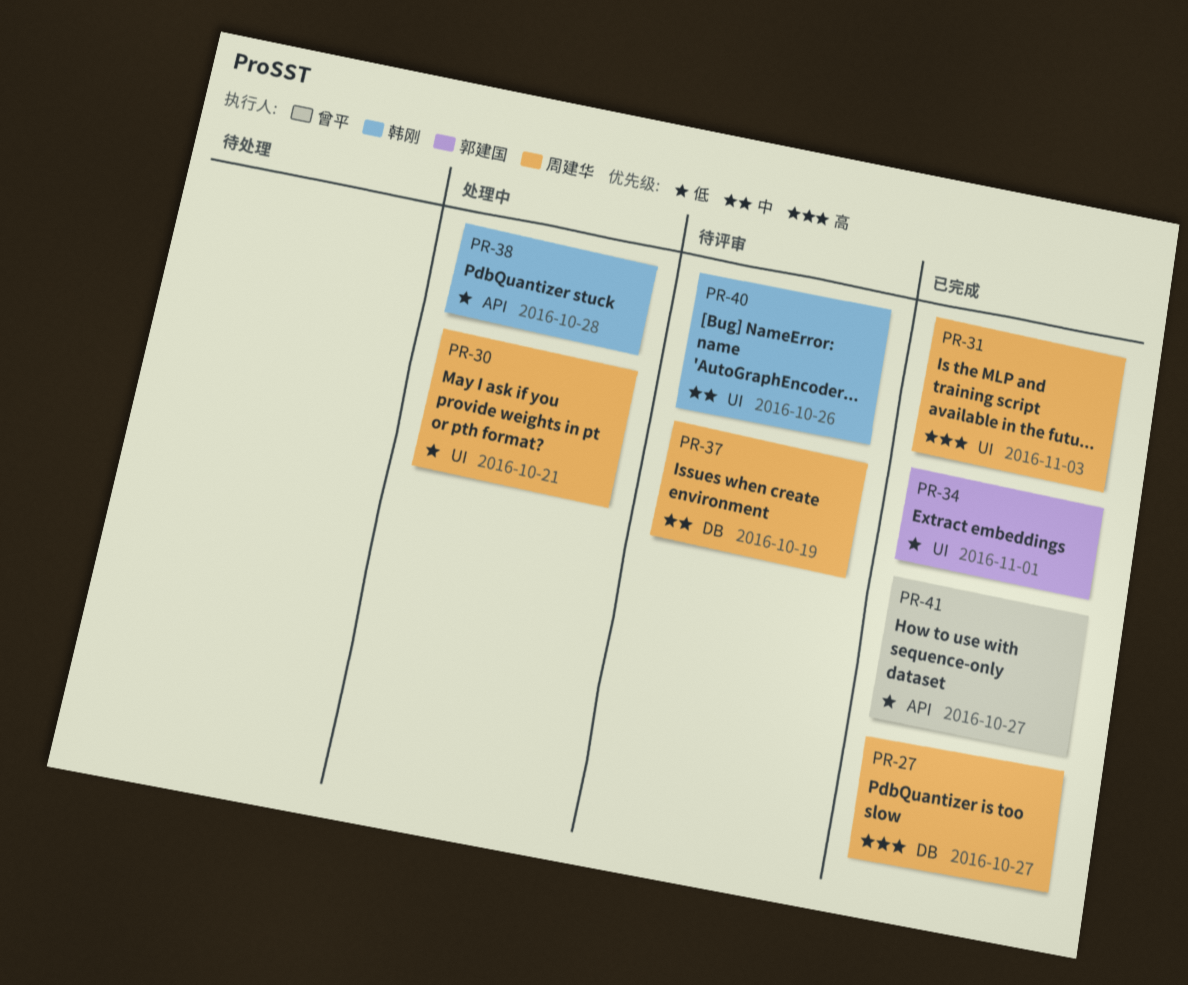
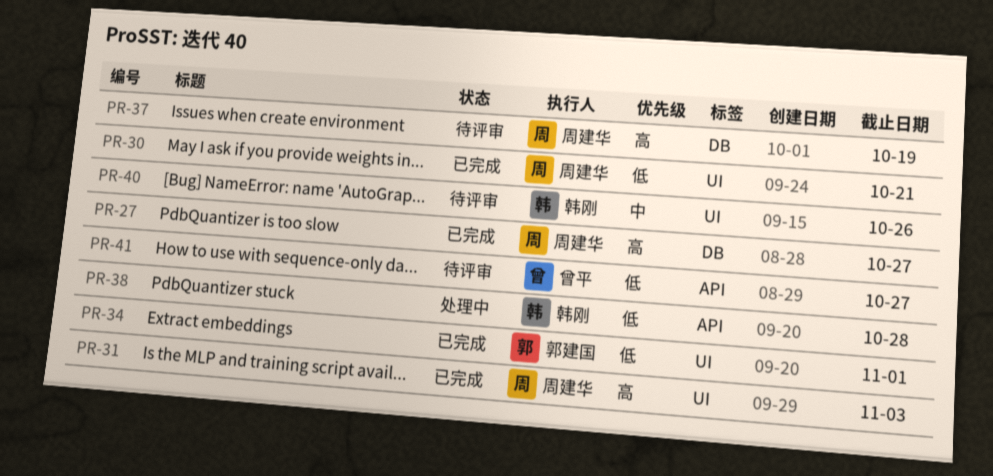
PR-30, status: 处理中 -> 已完成
PR-37, priority: 中 -> 高
PR-41, status: 已完成 -> 待评审

